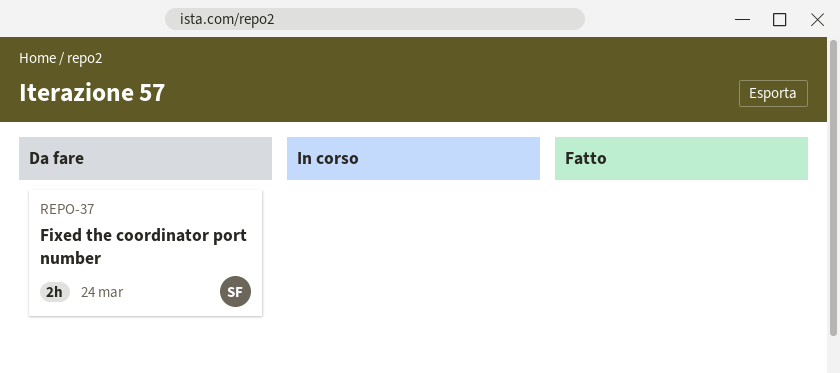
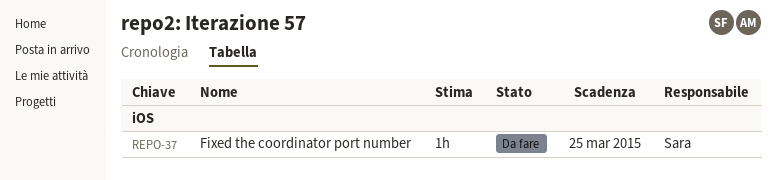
REPO-37, estimate: 2h -> 1h
REPO-37, due: Mar 24 -> Mar 25

